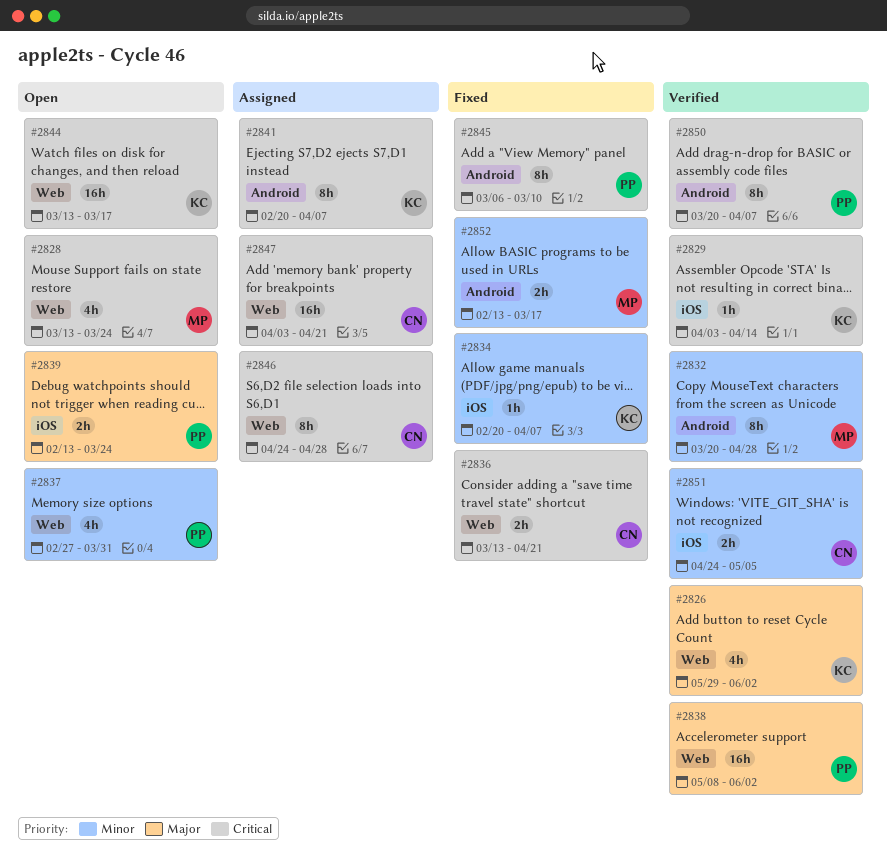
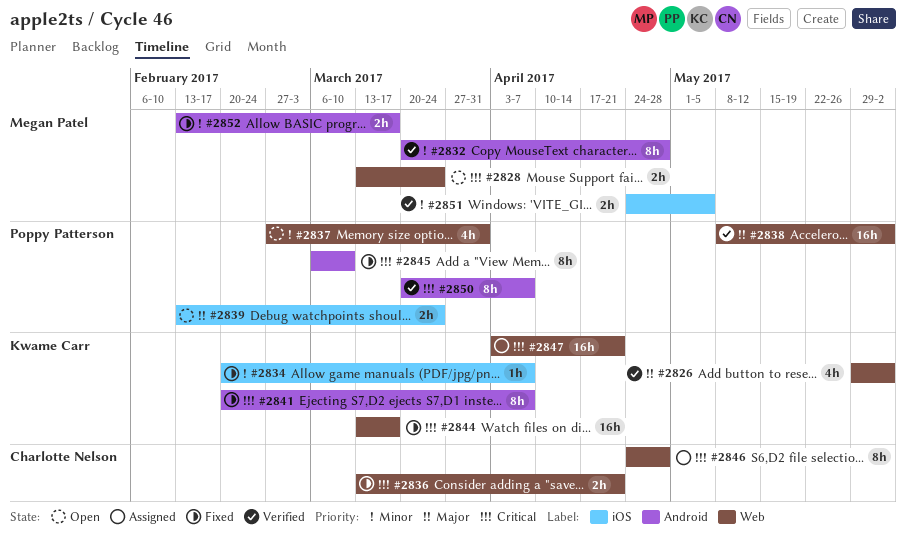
#2828, estimate: 4h -> 2h
#2829: present -> none
#2841, status: Assigned -> Fixed
#2844, status: Open -> Fixed
#2847, owner: Charlotte Nelson -> Kwame Carr
#2851, owner: Charlotte Nelson -> Megan Patel

